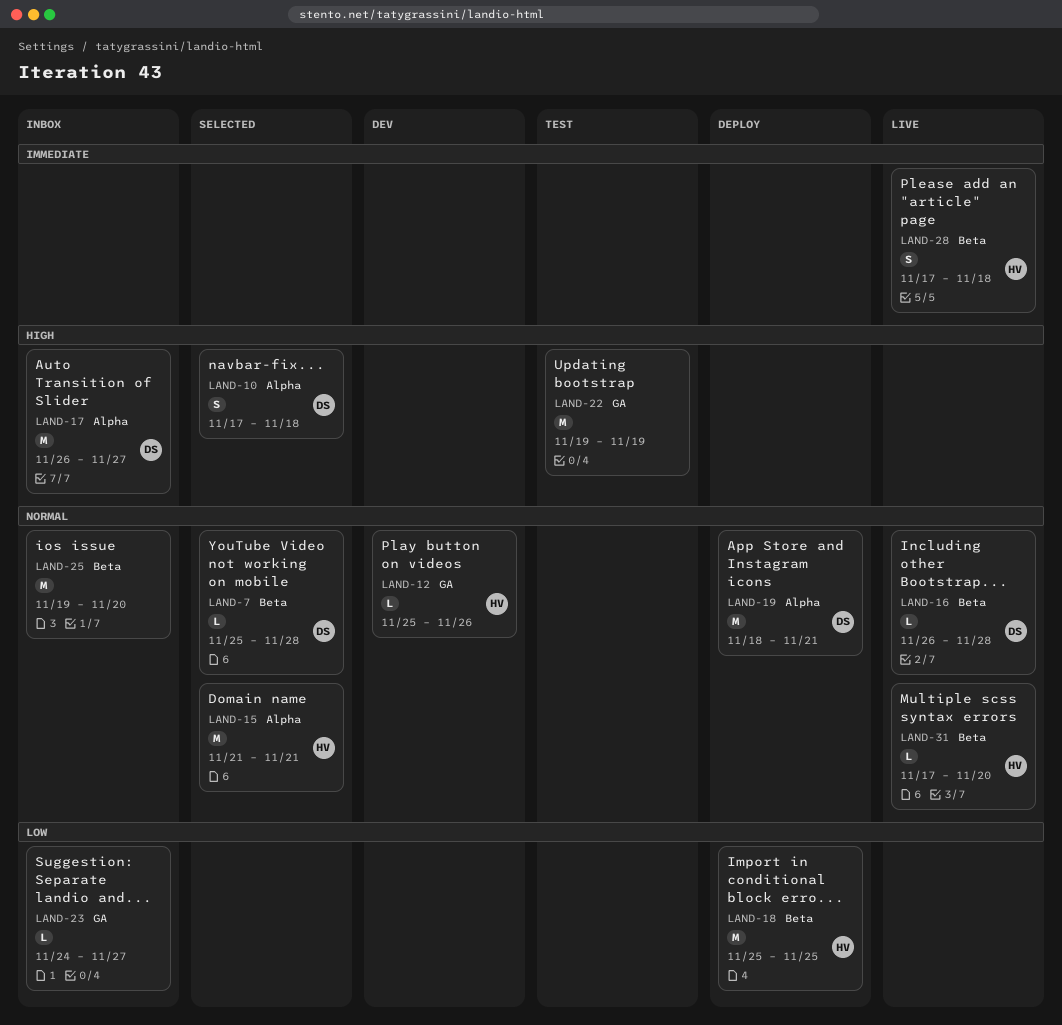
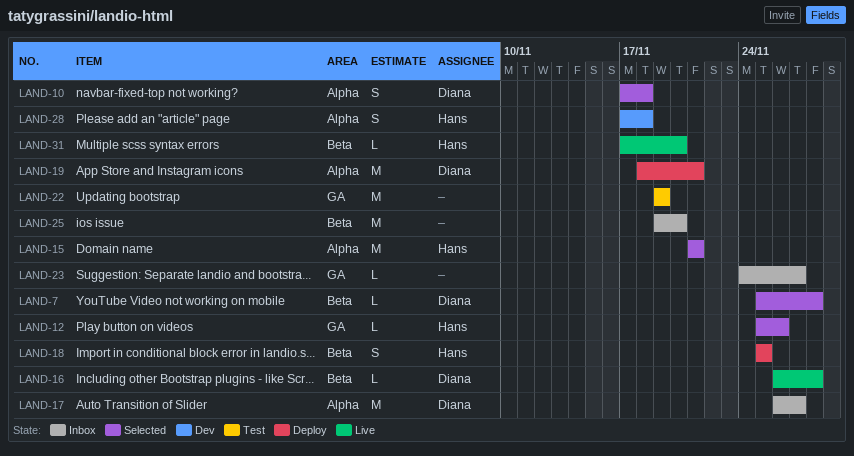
LAND-12, status: Dev -> Selected
LAND-18, estimate: M -> S
LAND-28, status: Live -> Dev
LAND-28, label: Beta -> Alpha

